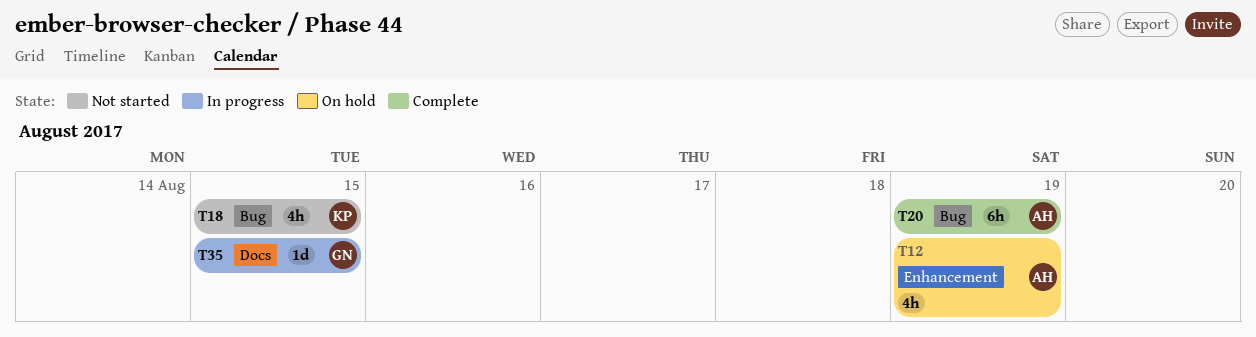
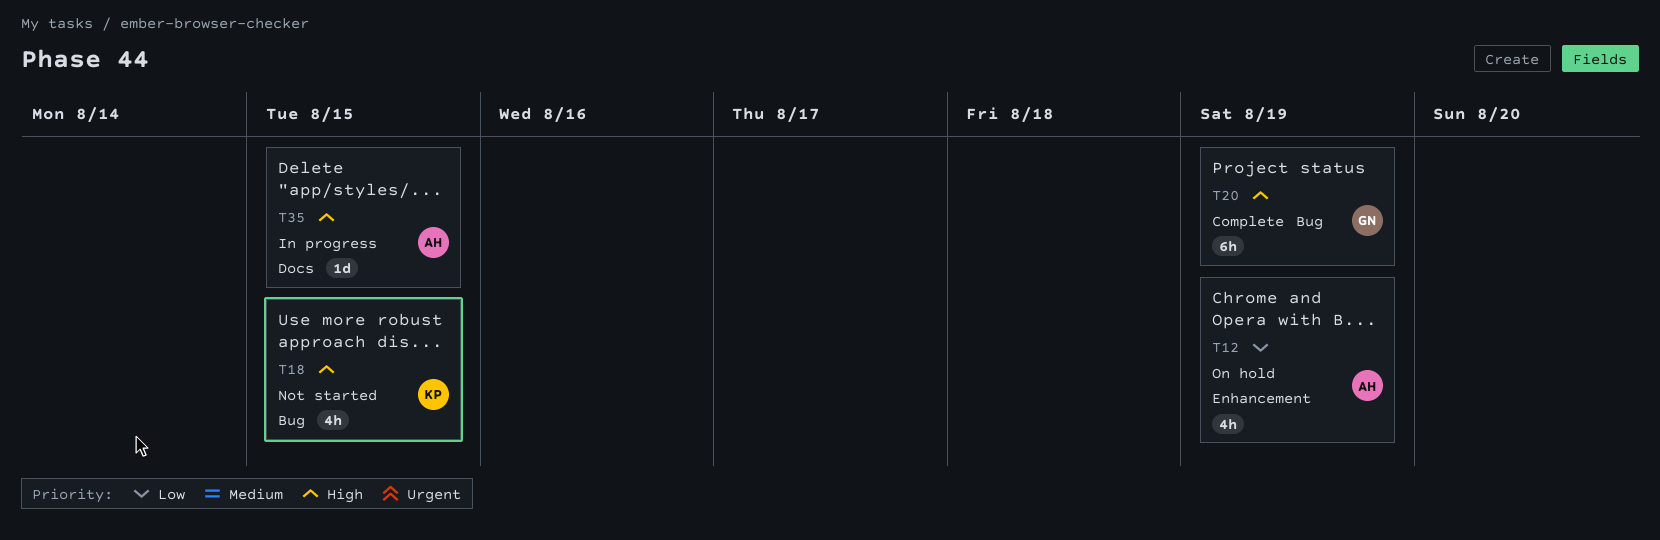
T20, owner: AH -> GN
T35, owner: GN -> AH

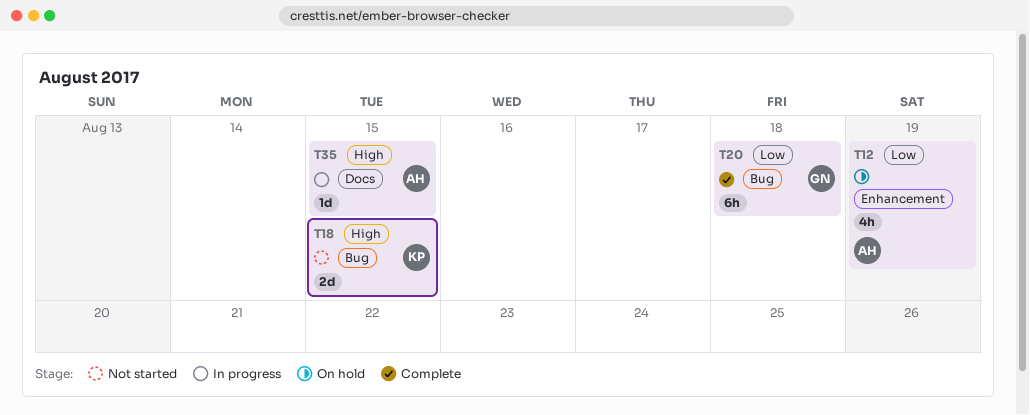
T18, estimate: 4h -> 2d
T20, priority: High -> Low
T20, due: Aug 19 -> Aug 18

